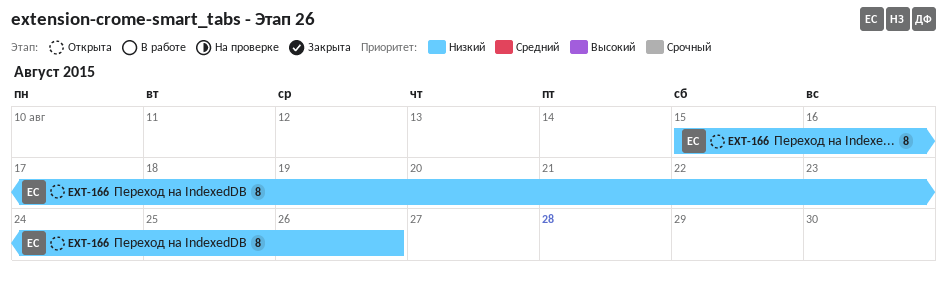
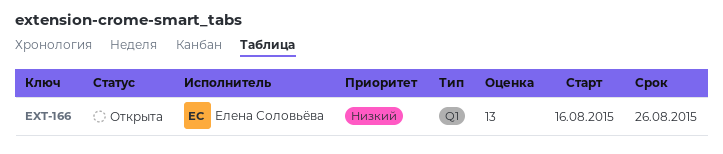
EXT-166, estimate: 8 -> 13
EXT-166, start: Aug 15 -> Aug 16

